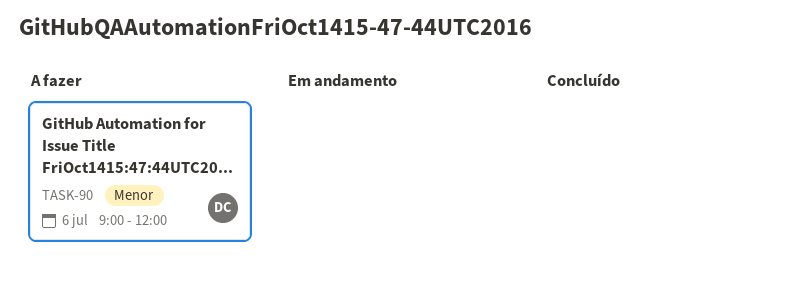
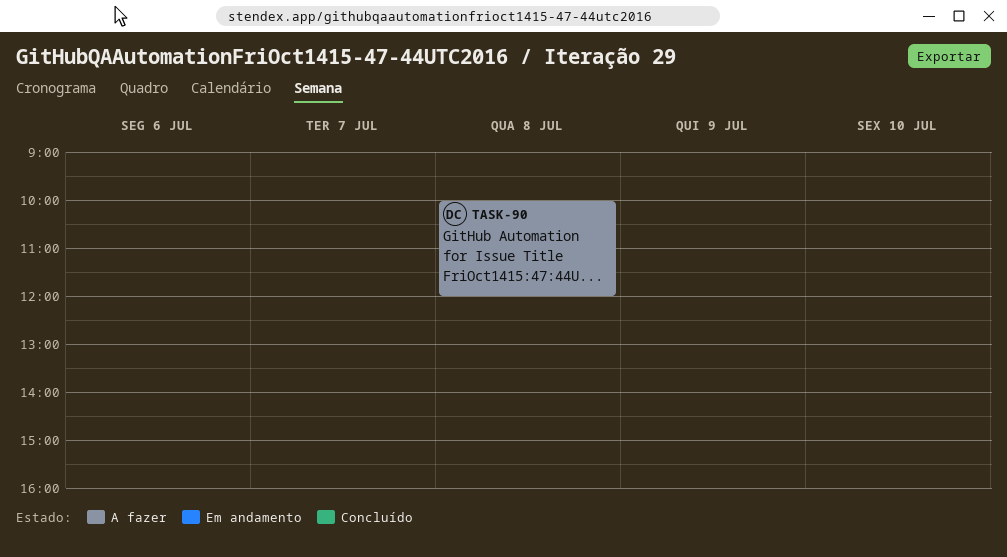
TASK-90, day: Jul 6 -> Jul 8
TASK-90, begins: 09:00 -> 10:00

